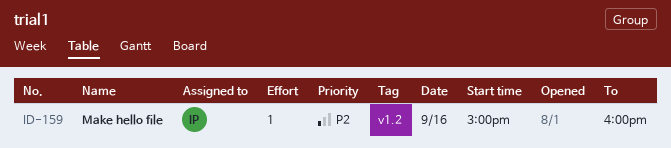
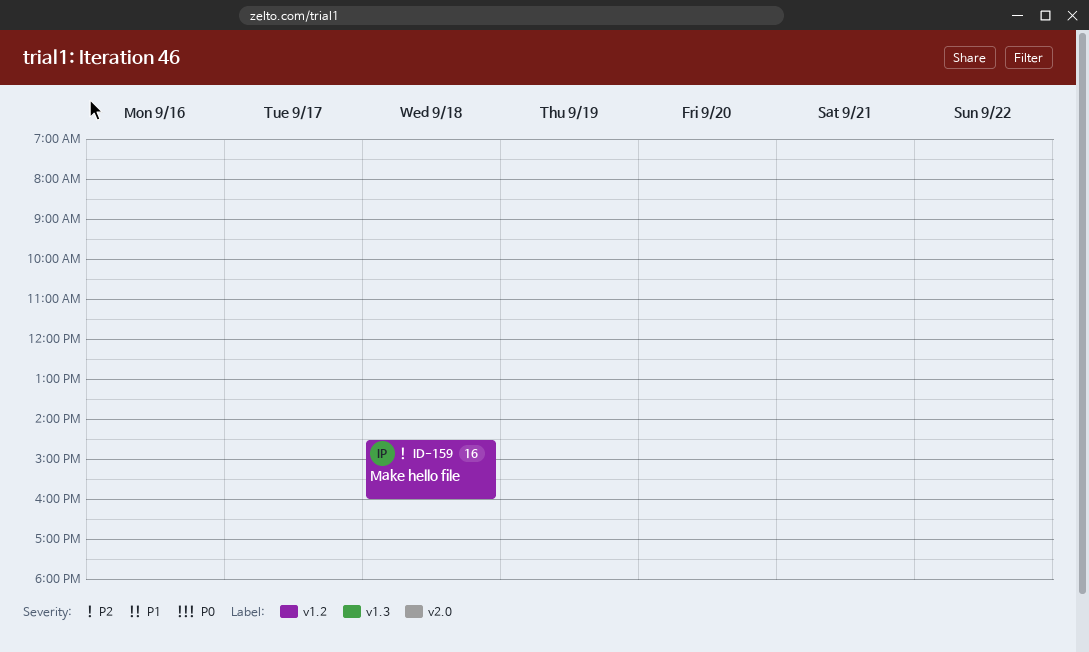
ID-159, estimate: 1 -> 16
ID-159, day: Sep 16 -> Sep 18
ID-159, begins: 15:00 -> 14:30

